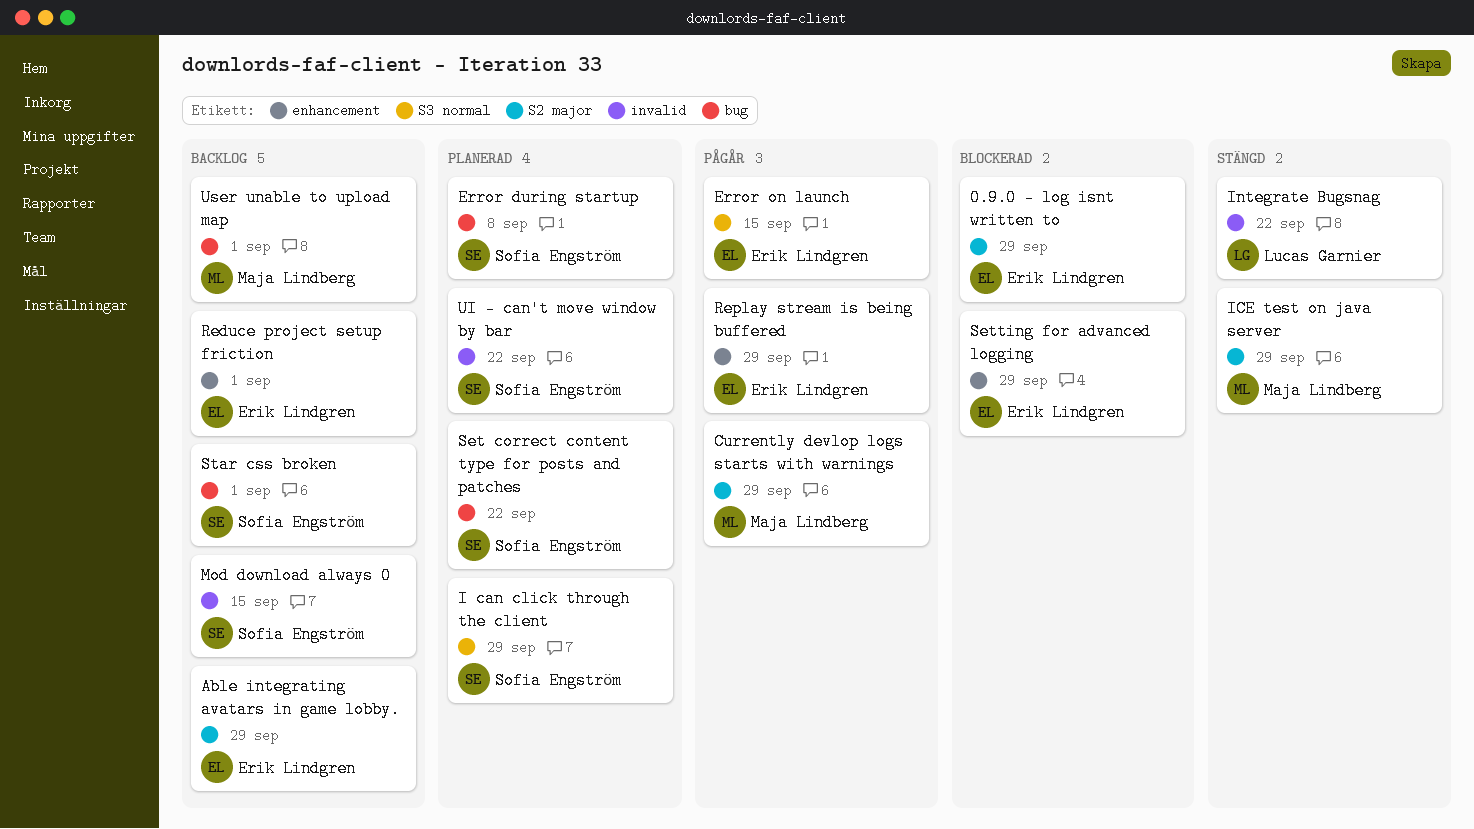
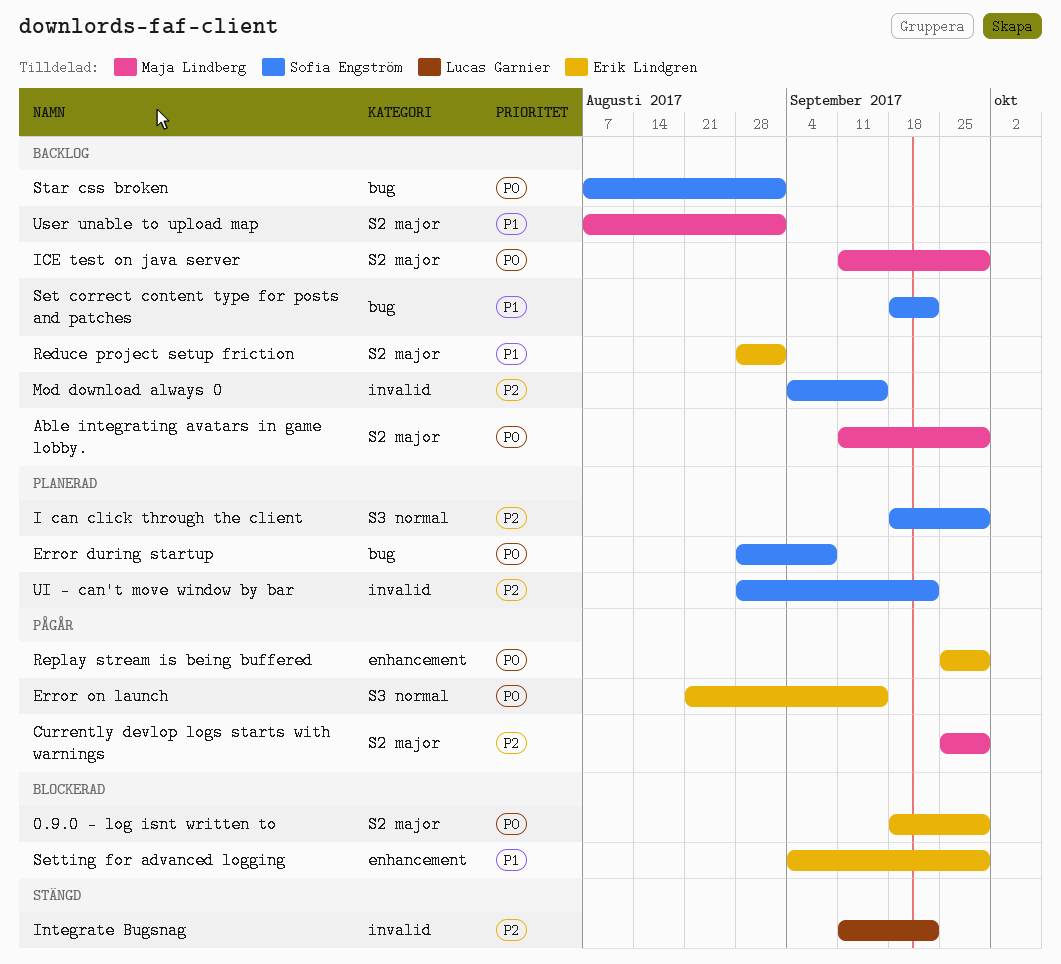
Able integrating avatars in game lobby., owner: Erik Lindgren -> Maja Lindberg
ICE test on java server, status: Stängd -> Backlog
Reduce project setup friction, label: enhancement -> S2 major
Set correct content type for posts and patches, status: Planerad -> Backlog
User unable to upload map, label: bug -> S2 major

